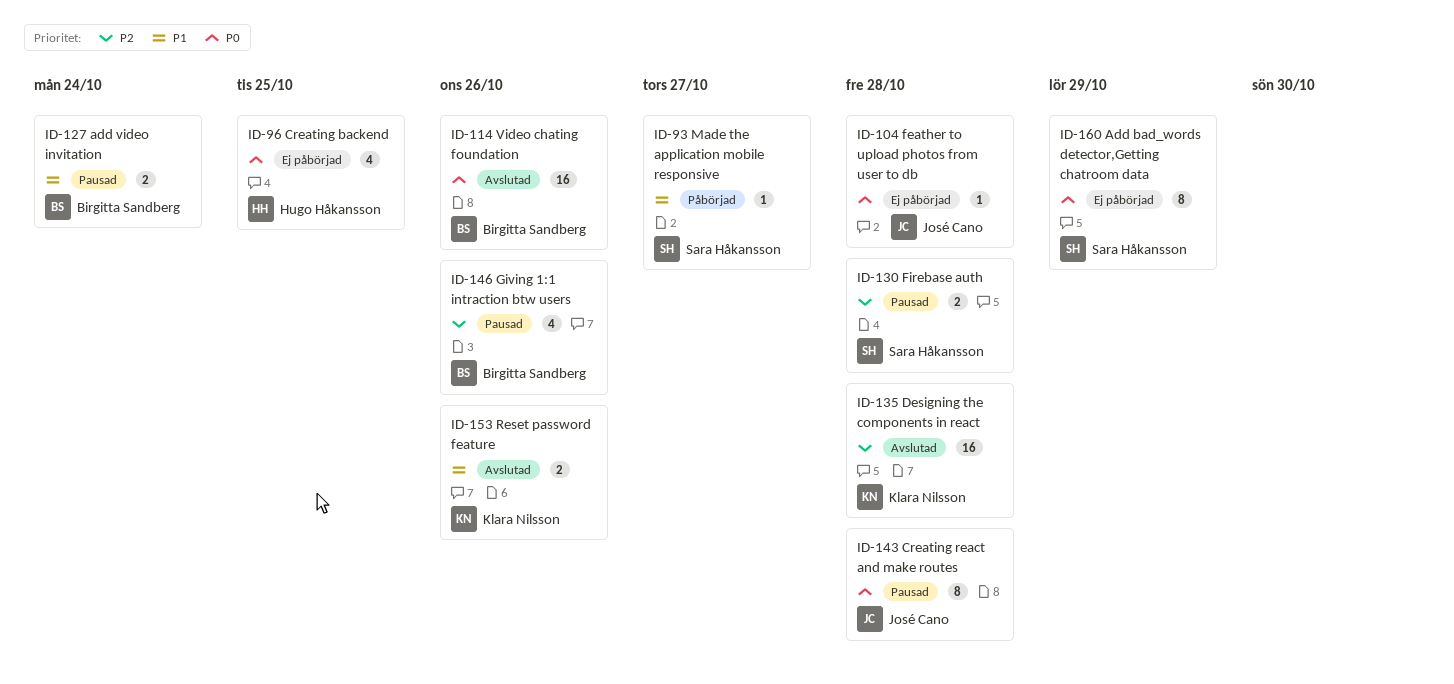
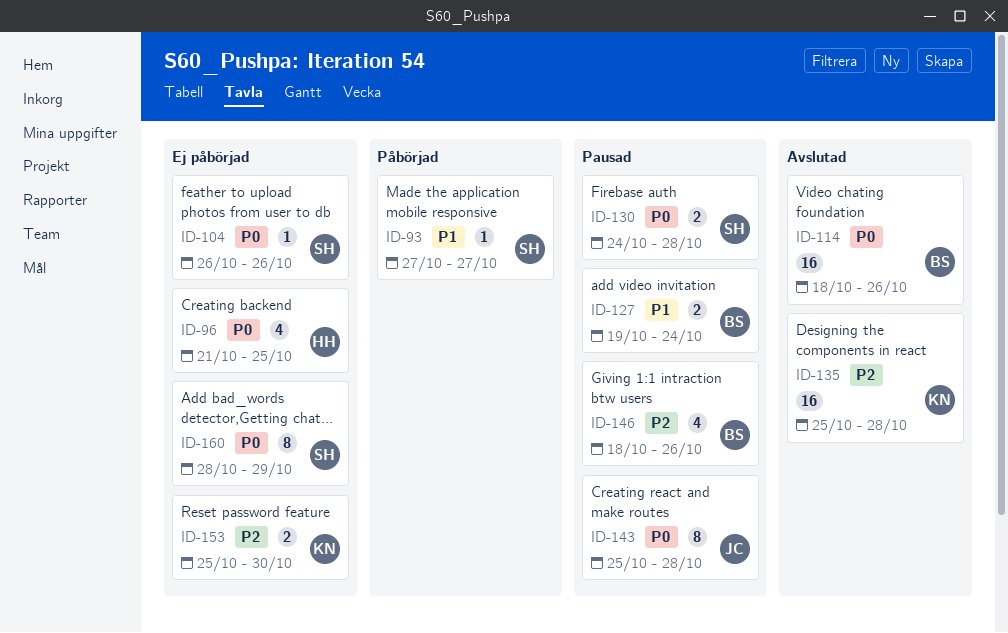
ID-104, owner: José Cano -> Sara Håkansson
ID-104, due: Oct 28 -> Oct 26
ID-130, priority: P2 -> P0
ID-153, status: Avslutad -> Ej påbörjad
ID-153, priority: P1 -> P2
ID-153, due: Oct 26 -> Oct 30

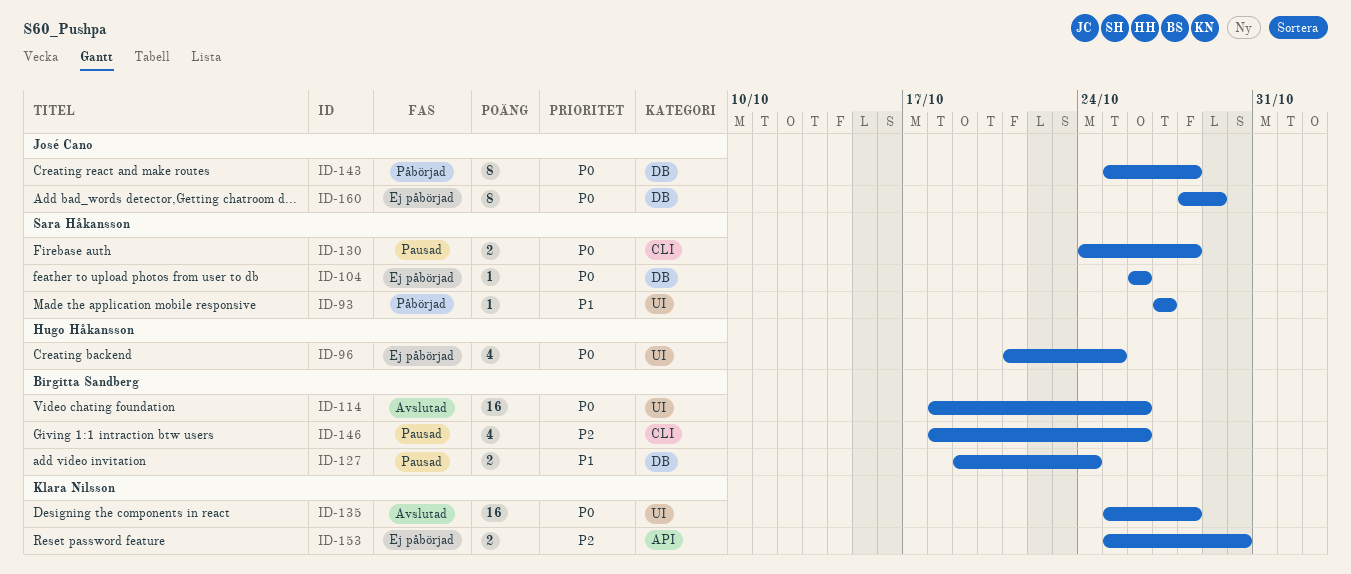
ID-135, priority: P2 -> P0
ID-143, status: Pausad -> Påbörjad
ID-160, owner: Sara Håkansson -> José Cano

